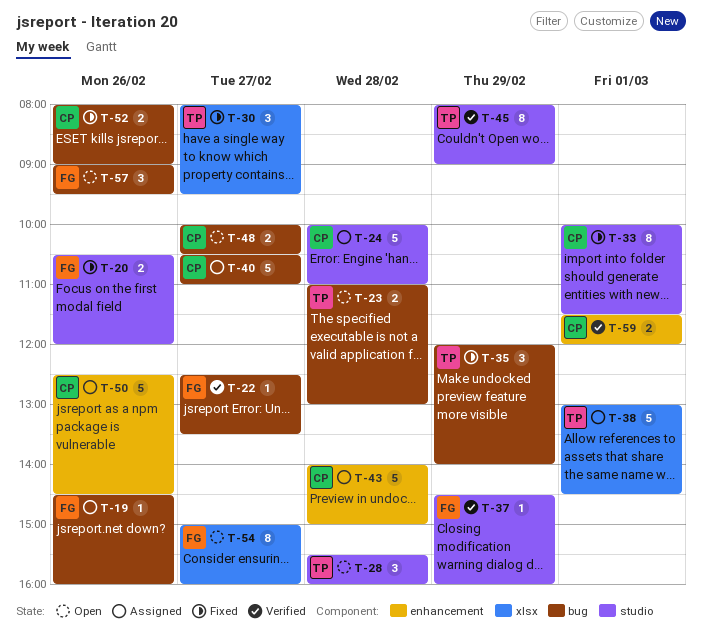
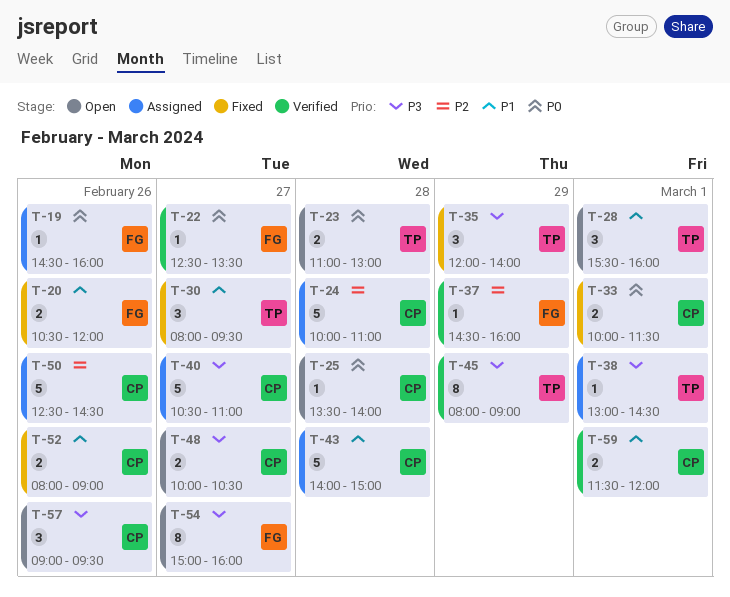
T-25: none -> present
T-28, day: Feb 28 -> Mar 1
T-33, estimate: 8 -> 2
T-38, estimate: 5 -> 1
T-57, owner: FG -> CP

